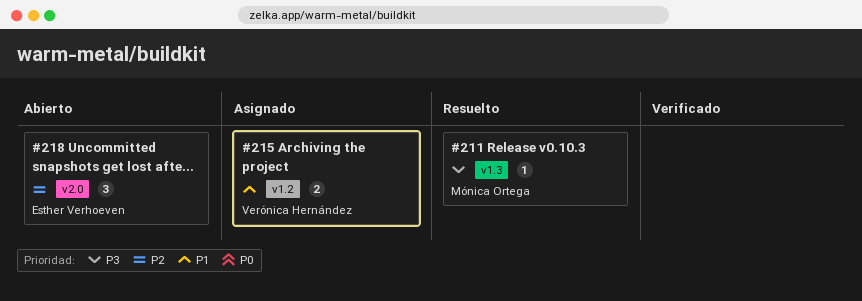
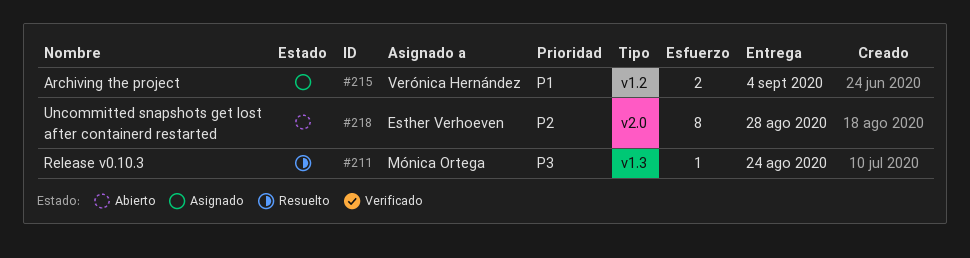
#218, estimate: 3 -> 8

